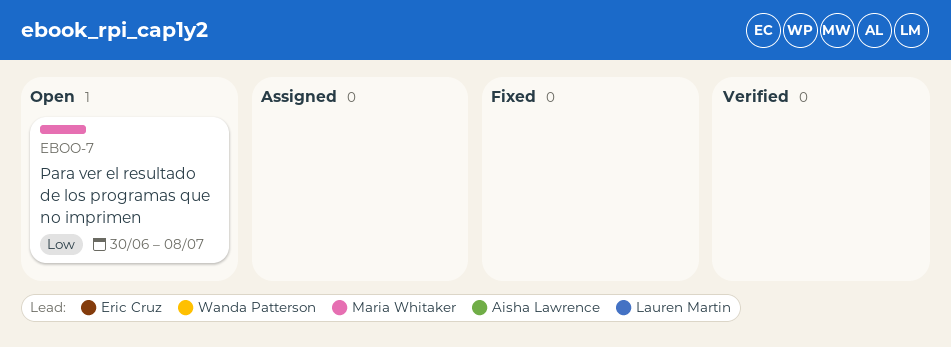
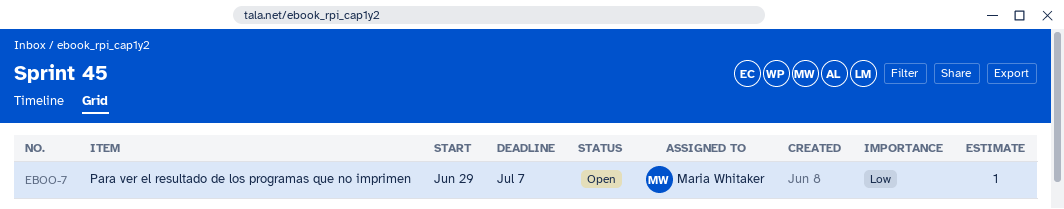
EBOO-7, start: Jun 30 -> Jun 29
EBOO-7, due: Jul 8 -> Jul 7

